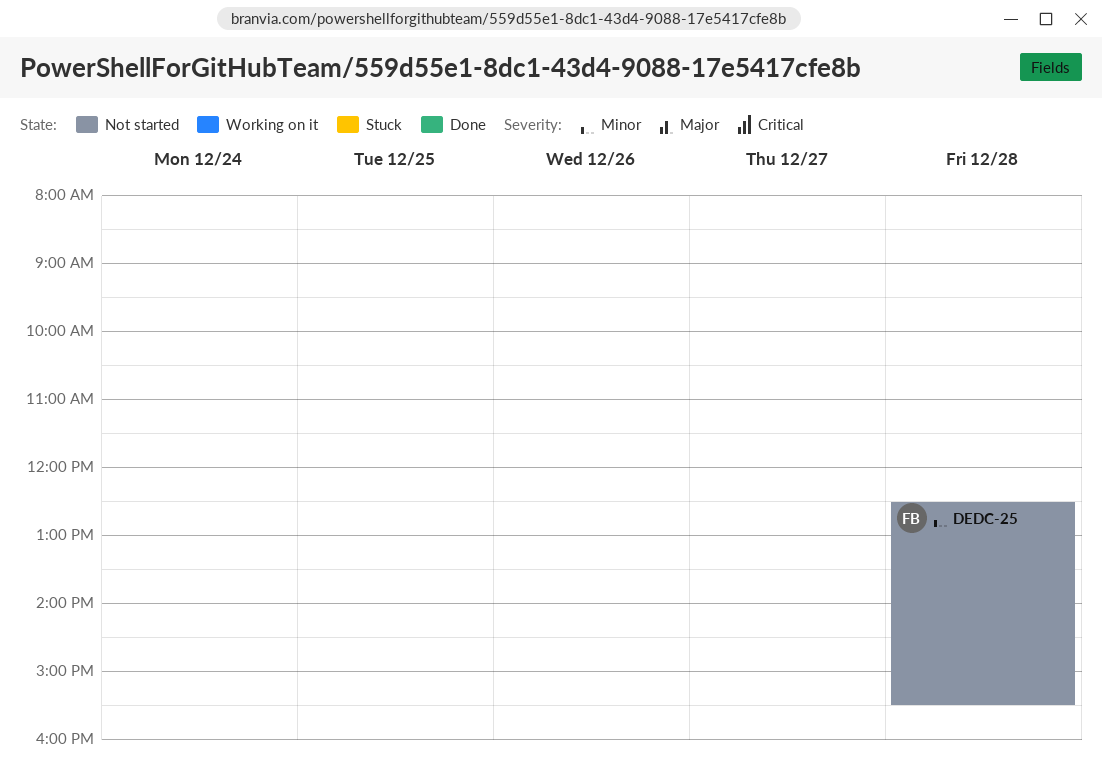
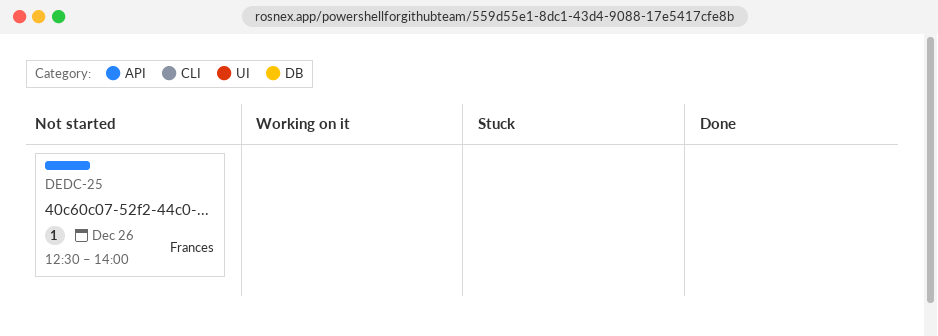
DEDC-25, day: Dec 28 -> Dec 26
DEDC-25, ends: 15:30 -> 14:00

